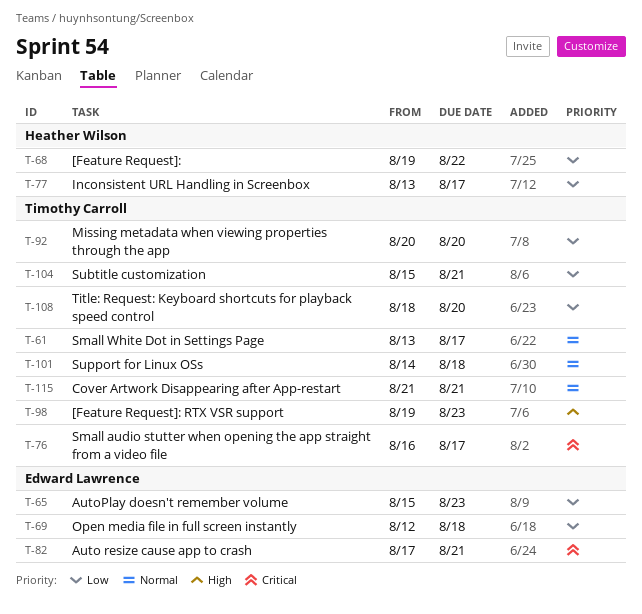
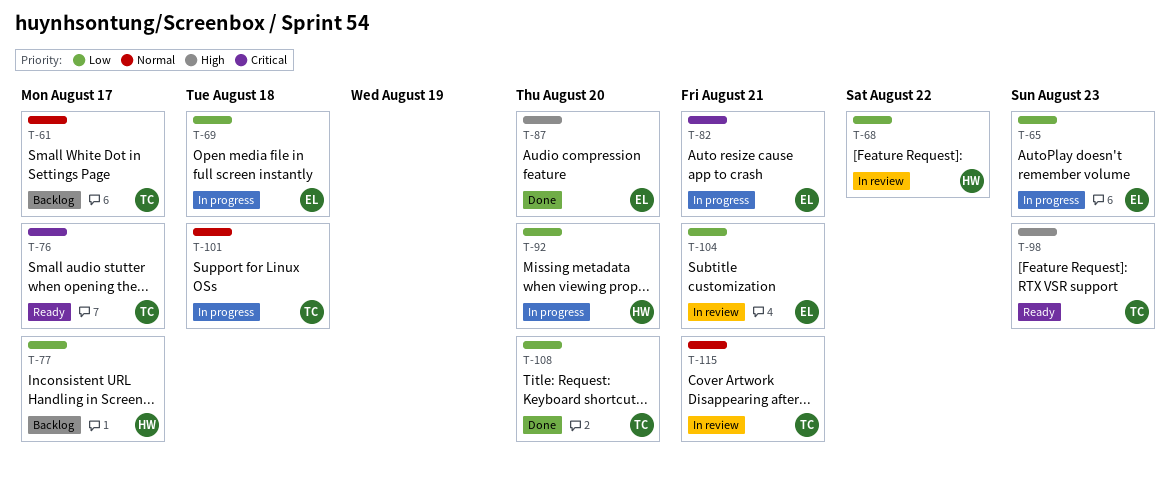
T-87: none -> present
T-92, owner: Timothy Carroll -> Heather Wilson
T-104, owner: Timothy Carroll -> Edward Lawrence

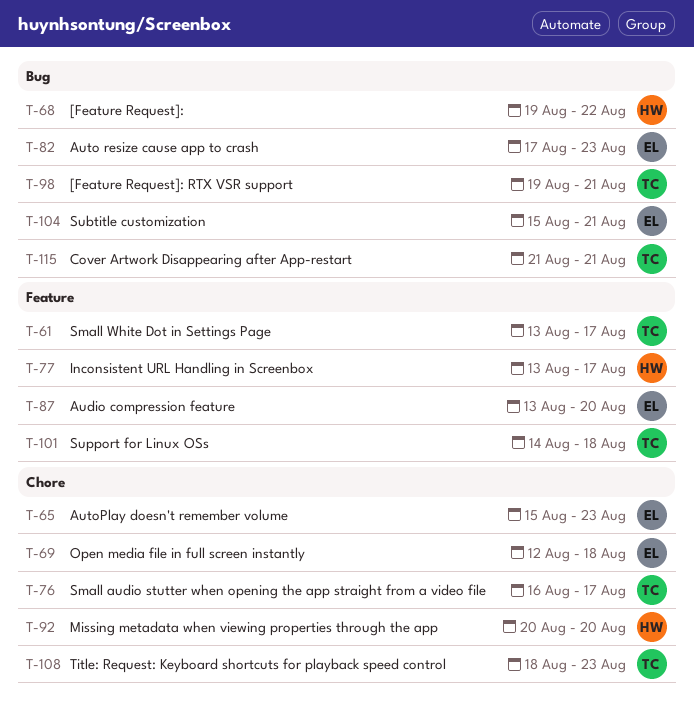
T-82, due: Aug 21 -> Aug 23
T-98, due: Aug 23 -> Aug 21
T-108, due: Aug 20 -> Aug 23

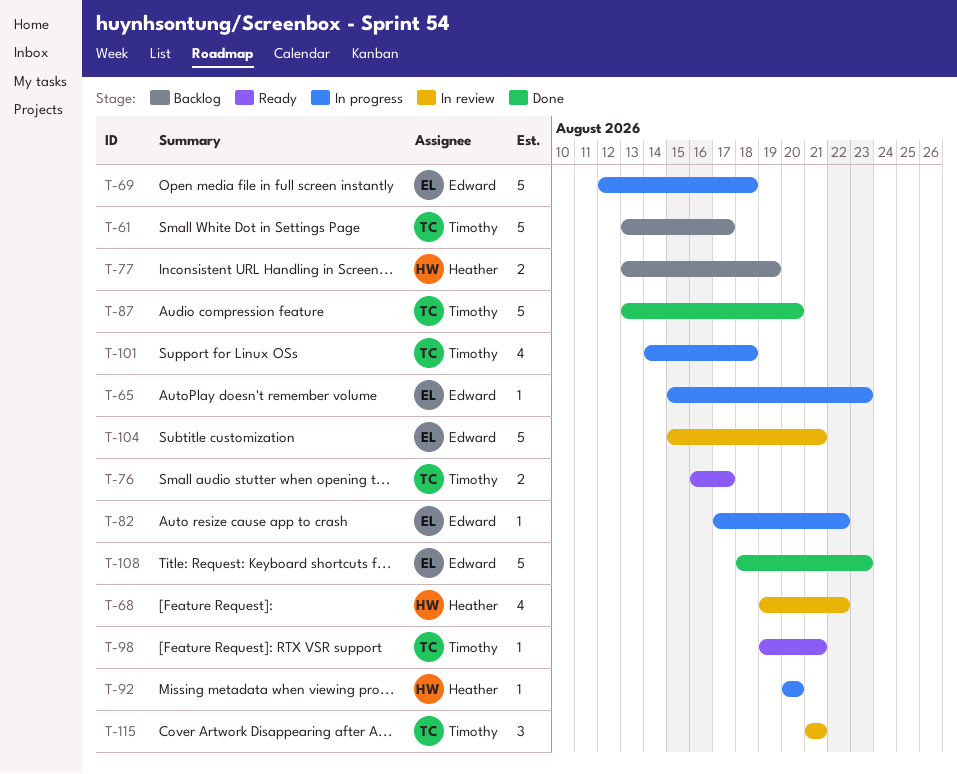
T-77, due: Aug 17 -> Aug 19
T-82, due: Aug 23 -> Aug 22
T-87, owner: Edward -> Timothy
T-108, owner: Timothy -> Edward

